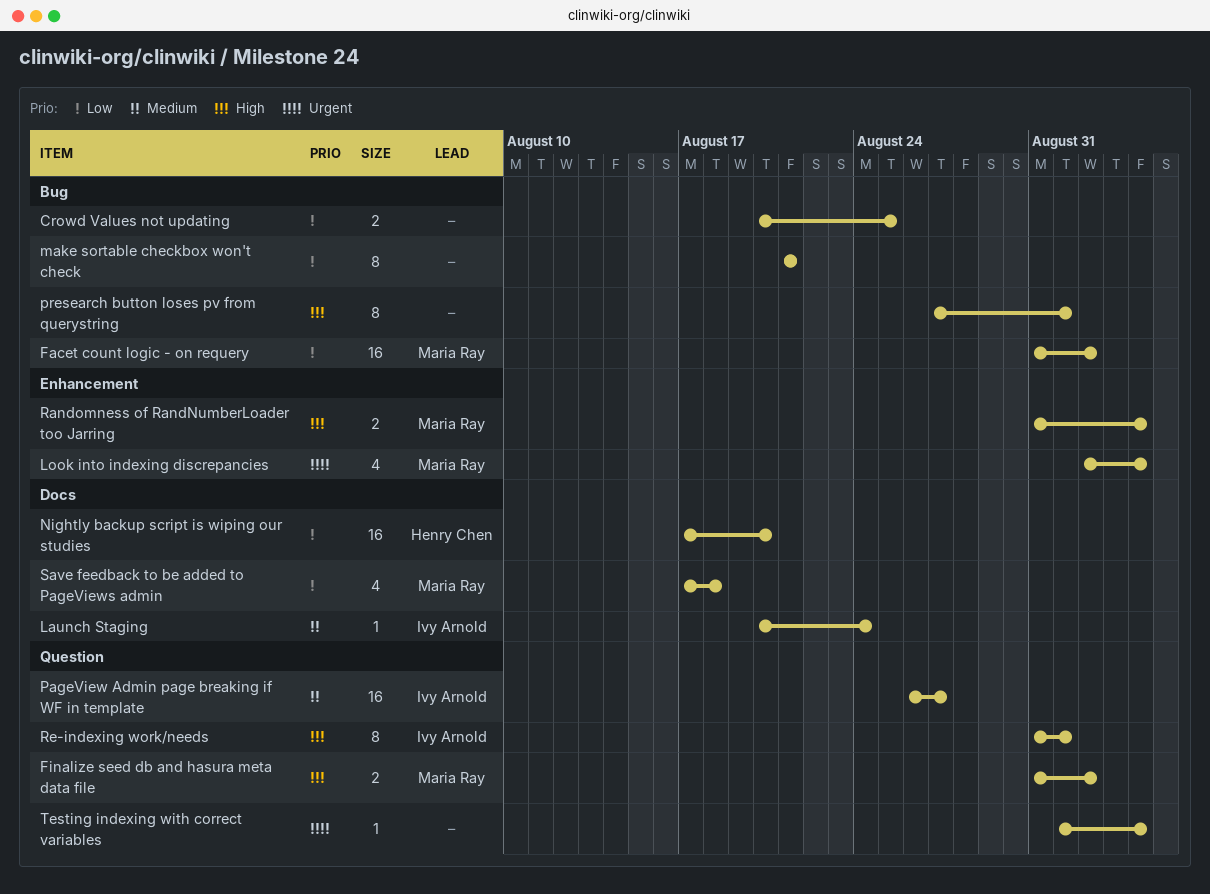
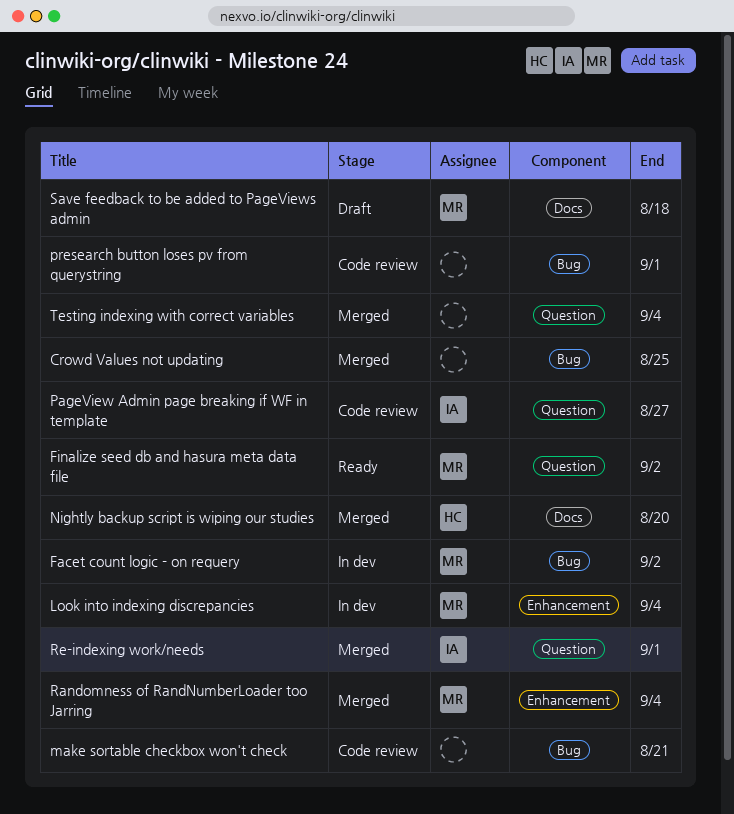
Launch Staging: present -> none

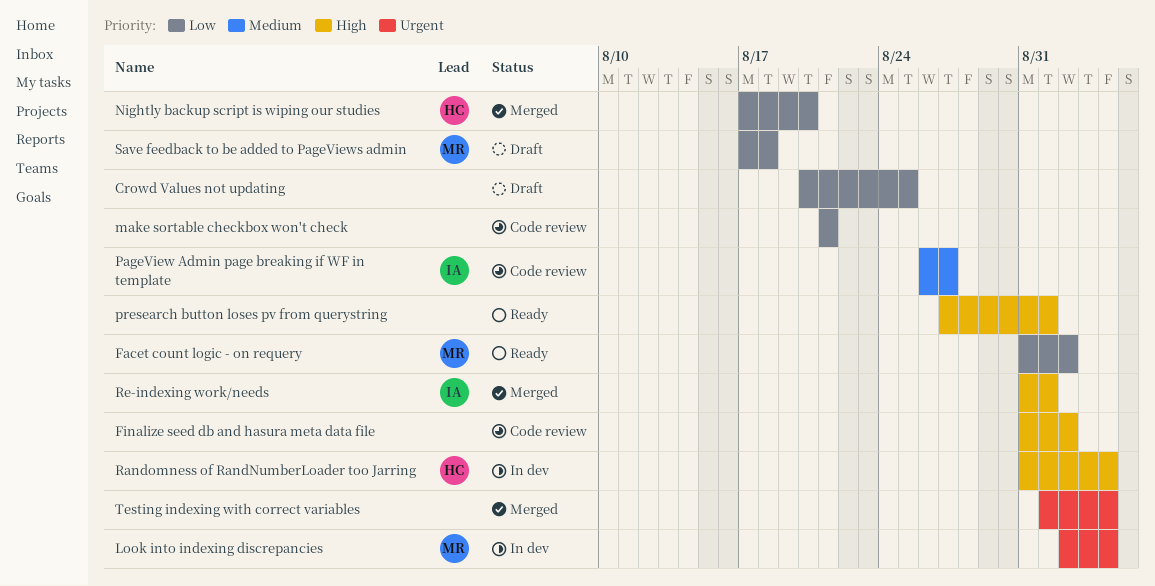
Crowd Values not updating, status: Merged -> Draft
Facet count logic - on requery, status: In dev -> Ready
Finalize seed db and hasura meta data file, status: Ready -> Code review
Finalize seed db and hasura meta data file, owner: MR -> none
presearch button loses pv from querystring, status: Code review -> Ready
Randomness of RandNumberLoader too Jarring, status: Merged -> In dev
Randomness of RandNumberLoader too Jarring, owner: MR -> HC

